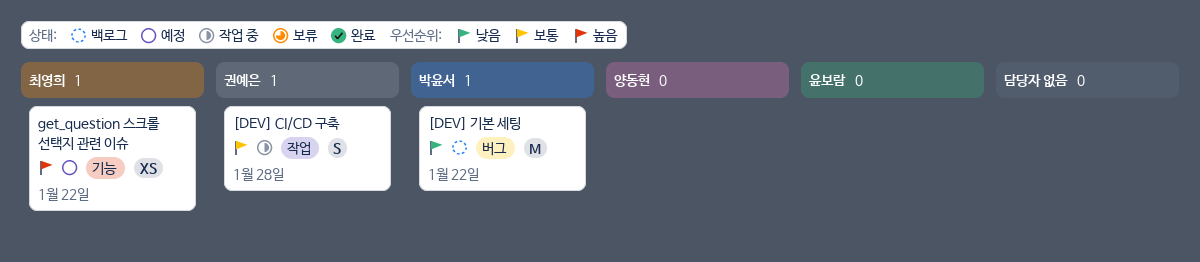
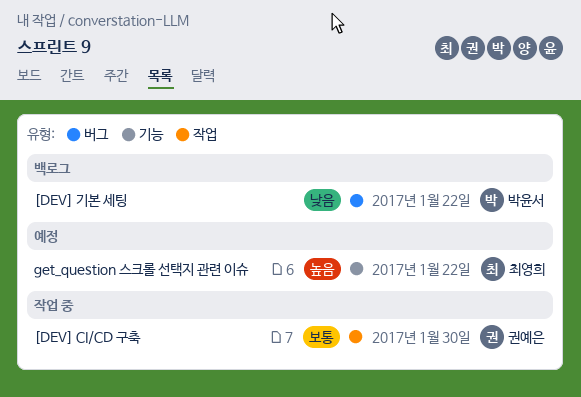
[DEV] CI/CD 구축, due: Jan 28 -> Jan 30

